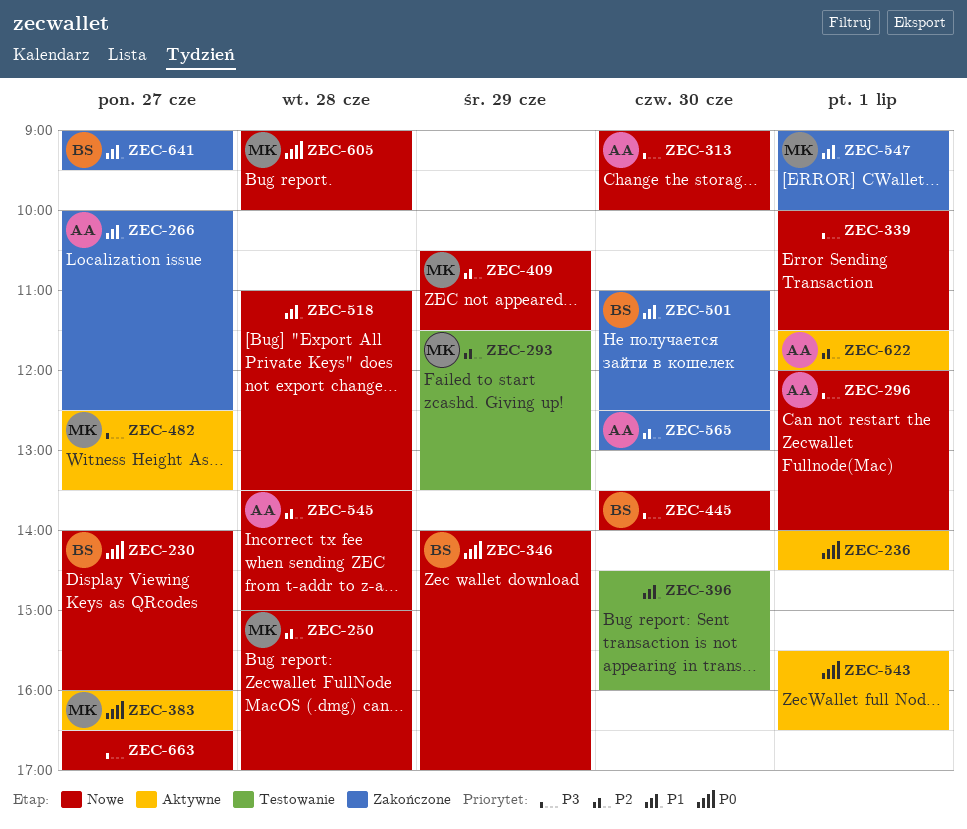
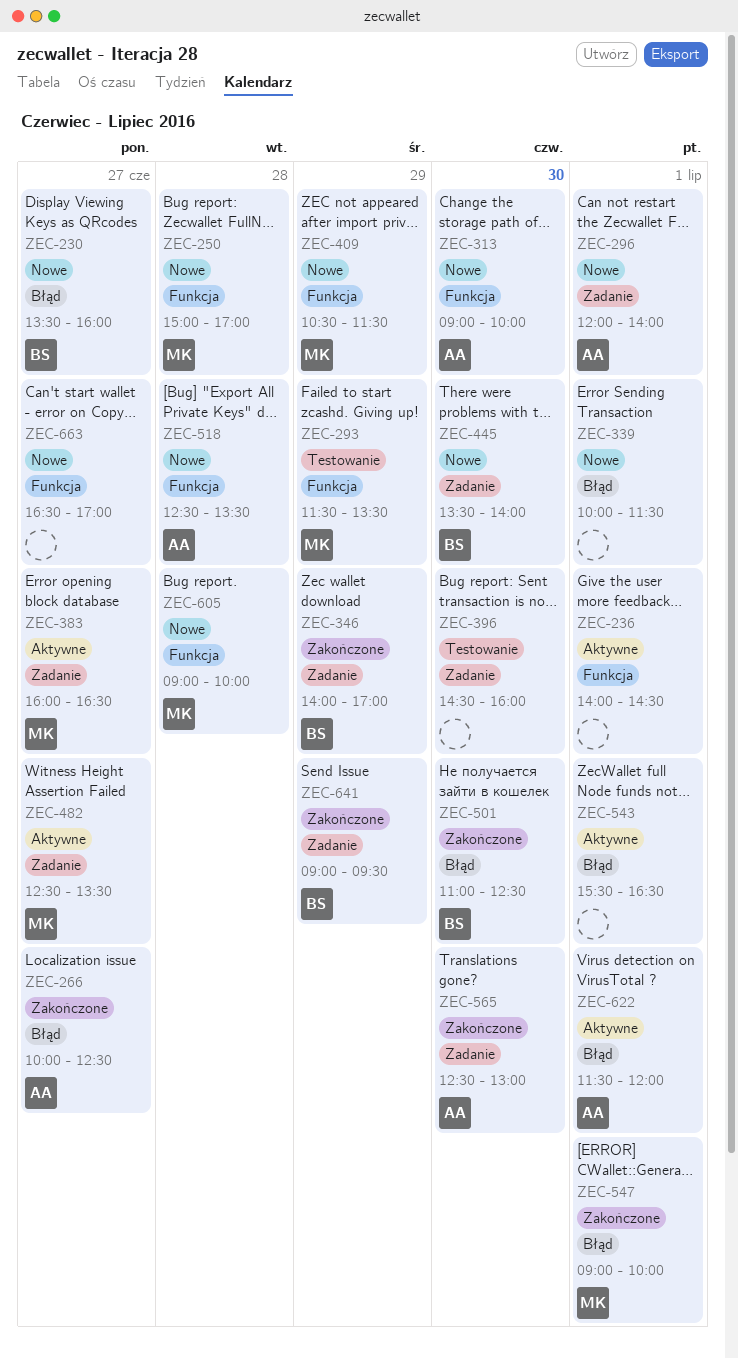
ZEC-230, begins: 14:00 -> 13:30
ZEC-346, status: Nowe -> Zakończone
ZEC-518, owner: none -> AA
ZEC-518, begins: 11:00 -> 12:30
ZEC-545: present -> none
ZEC-641, day: Jun 27 -> Jun 29

